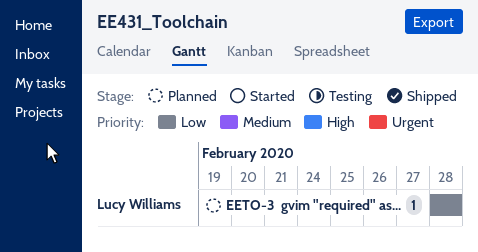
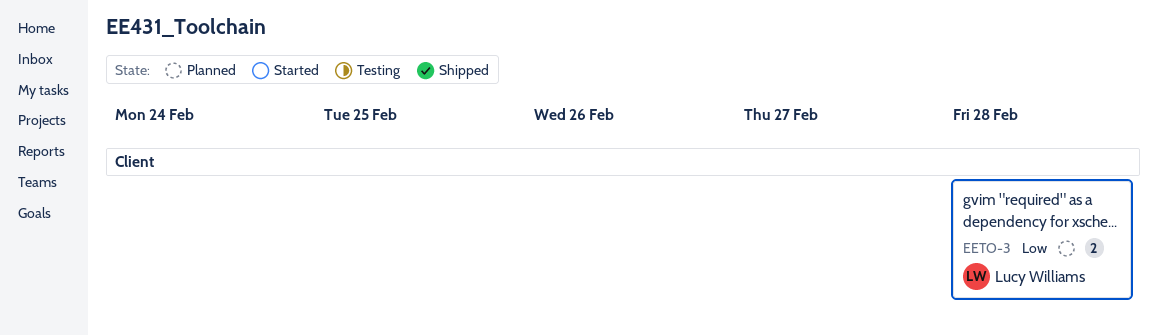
EETO-3, estimate: 1 -> 2

